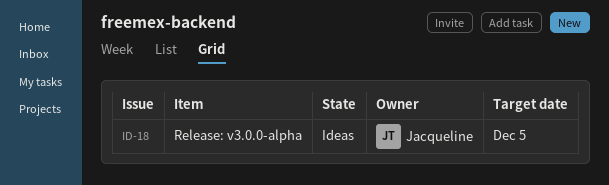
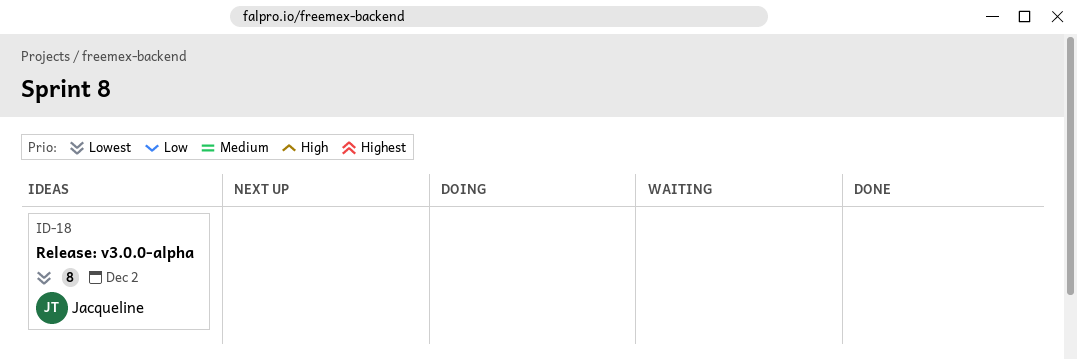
ID-18, due: Dec 5 -> Dec 2

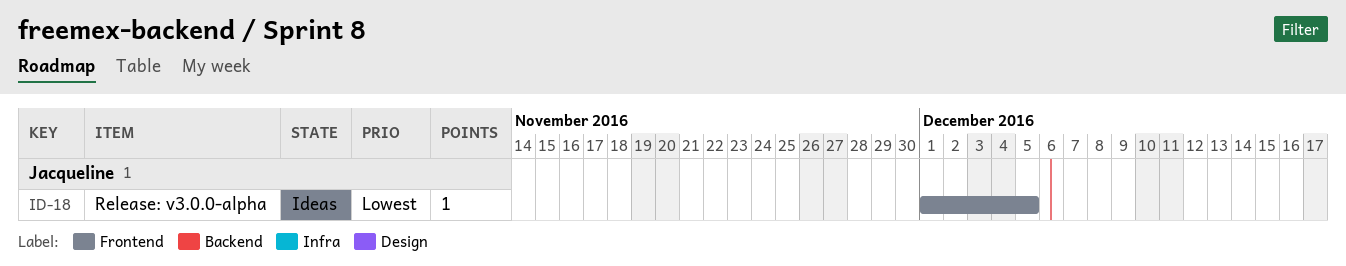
ID-18, estimate: 8 -> 1
ID-18, due: Dec 2 -> Dec 5

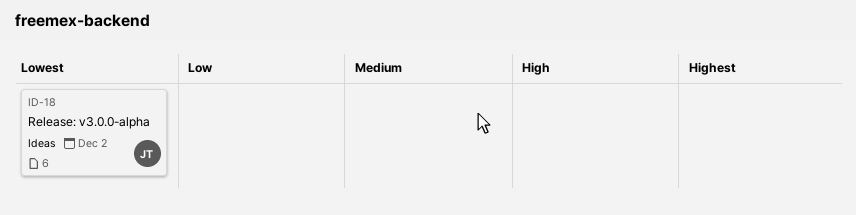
ID-18, due: Dec 5 -> Dec 2

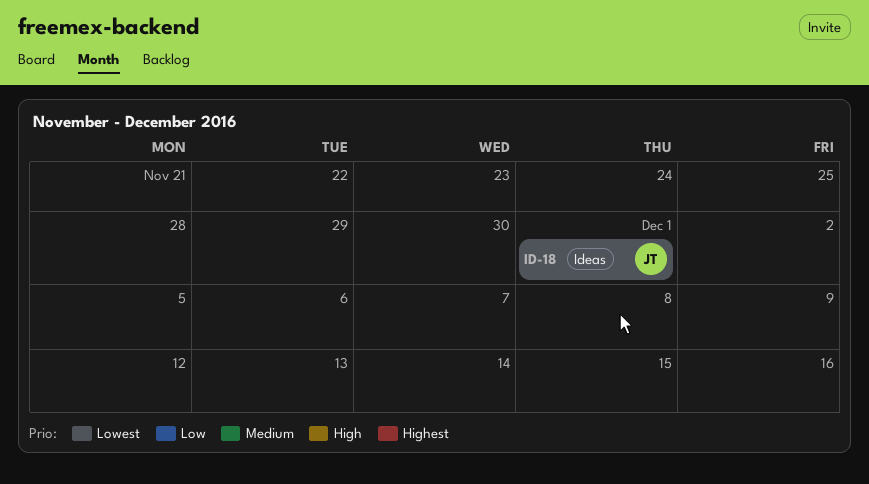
ID-18, due: Dec 2 -> Dec 1

